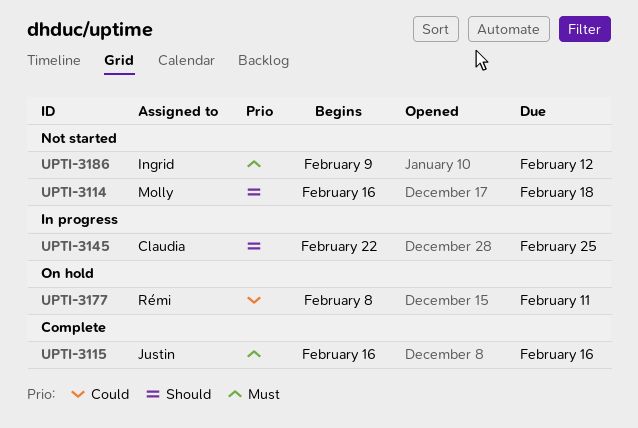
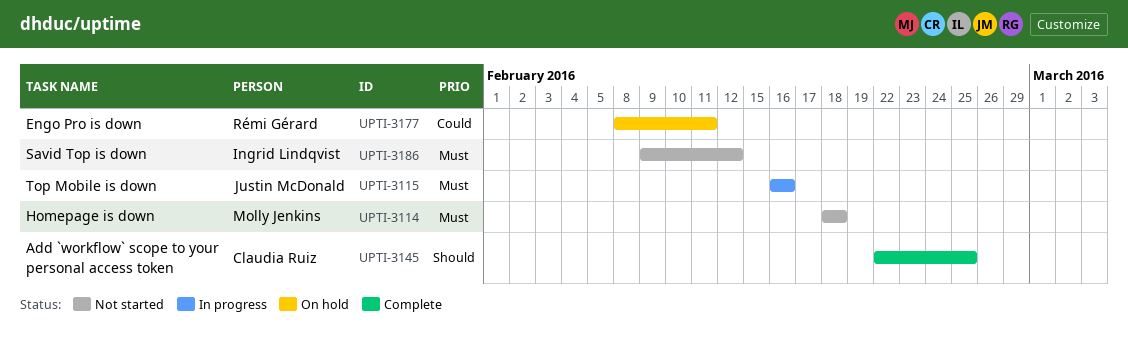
UPTI-3114, priority: Should -> Must
UPTI-3114, start: Feb 16 -> Feb 18
UPTI-3115, status: Complete -> In progress
UPTI-3145, status: In progress -> Complete

